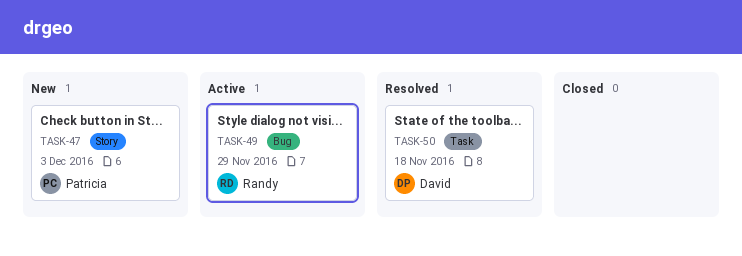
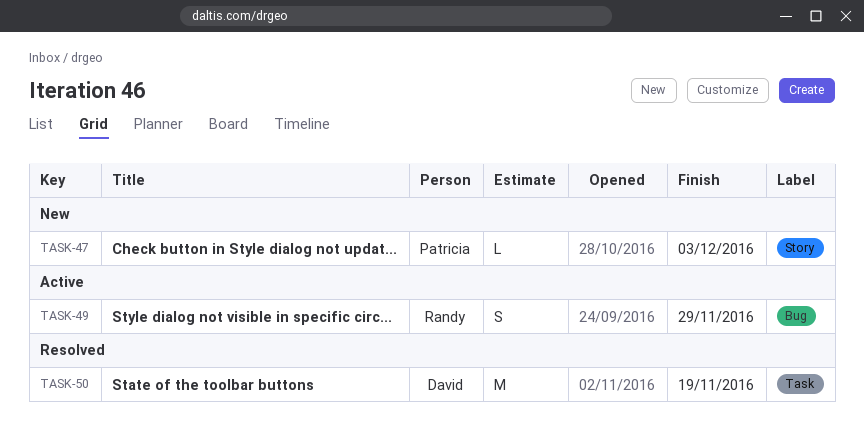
TASK-50, due: Nov 18 -> Nov 19

